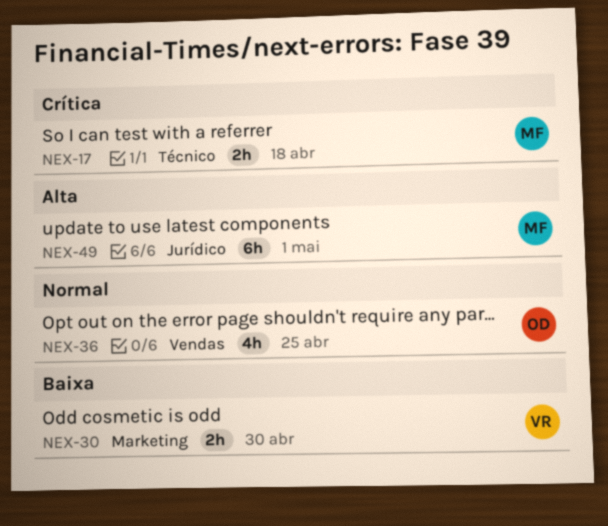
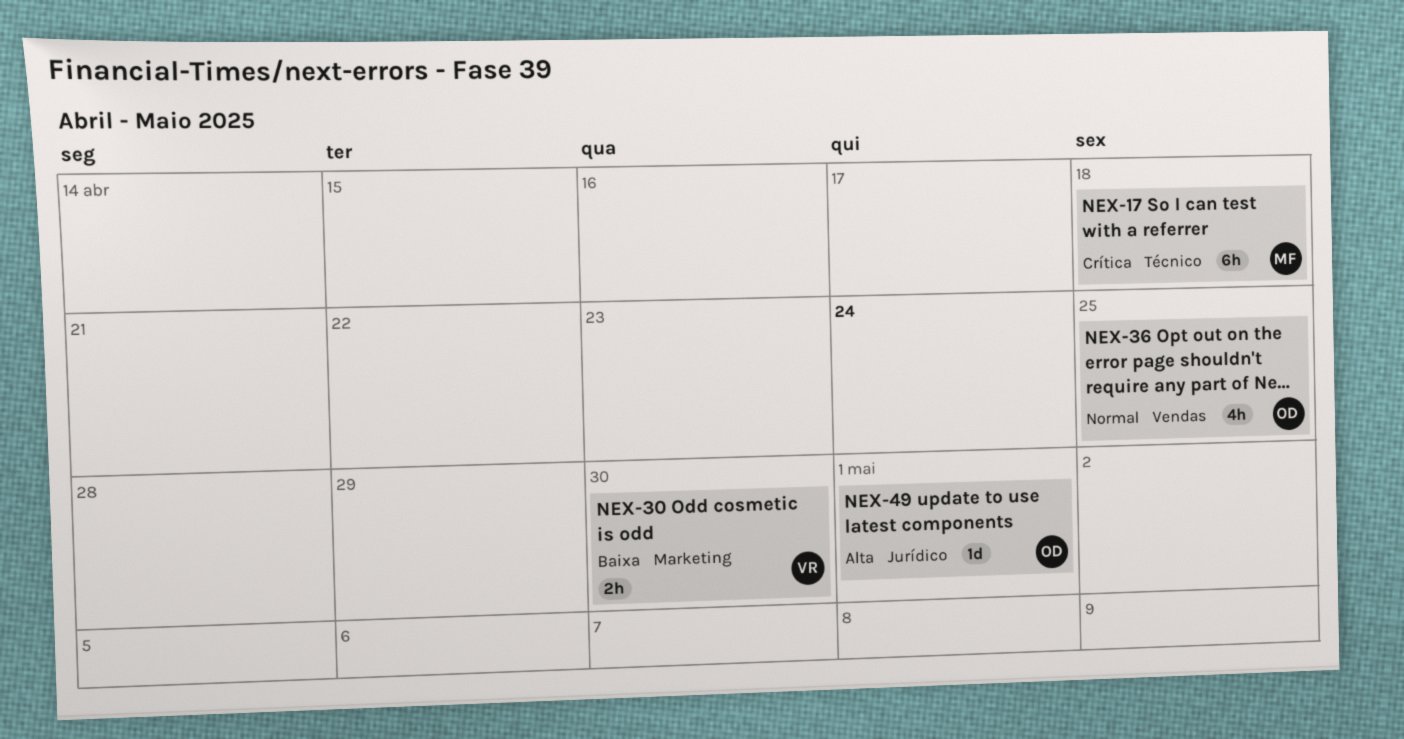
NEX-17, estimate: 2h -> 6h
NEX-49, owner: MF -> OD
NEX-49, estimate: 6h -> 1d

